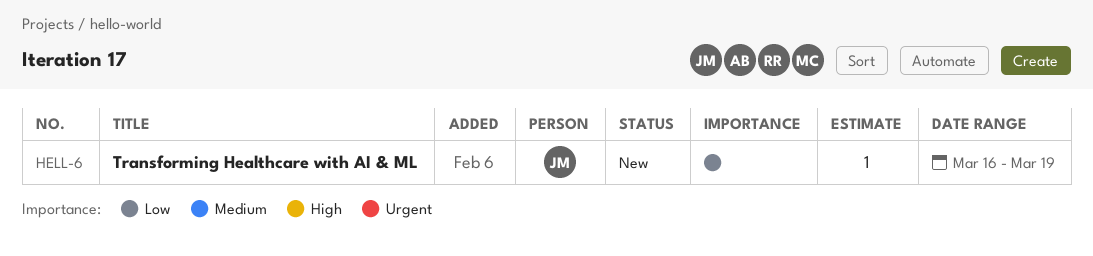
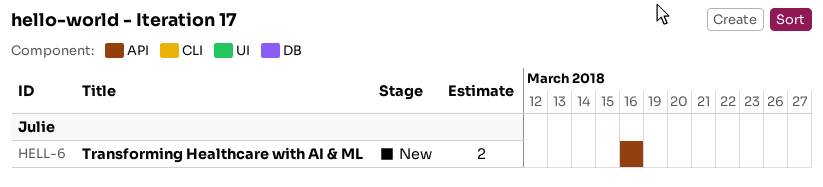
HELL-6, estimate: 1 -> 2
HELL-6, due: Mar 19 -> Mar 16

